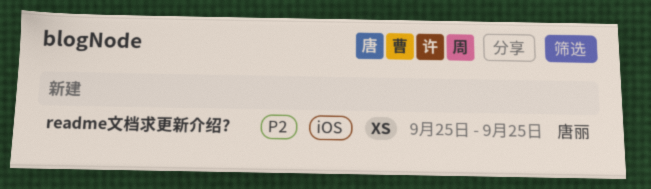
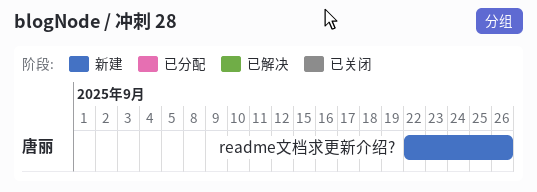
readme文档求更新介绍?, start: Sep 25 -> Sep 22
readme文档求更新介绍?, due: Sep 25 -> Sep 26

